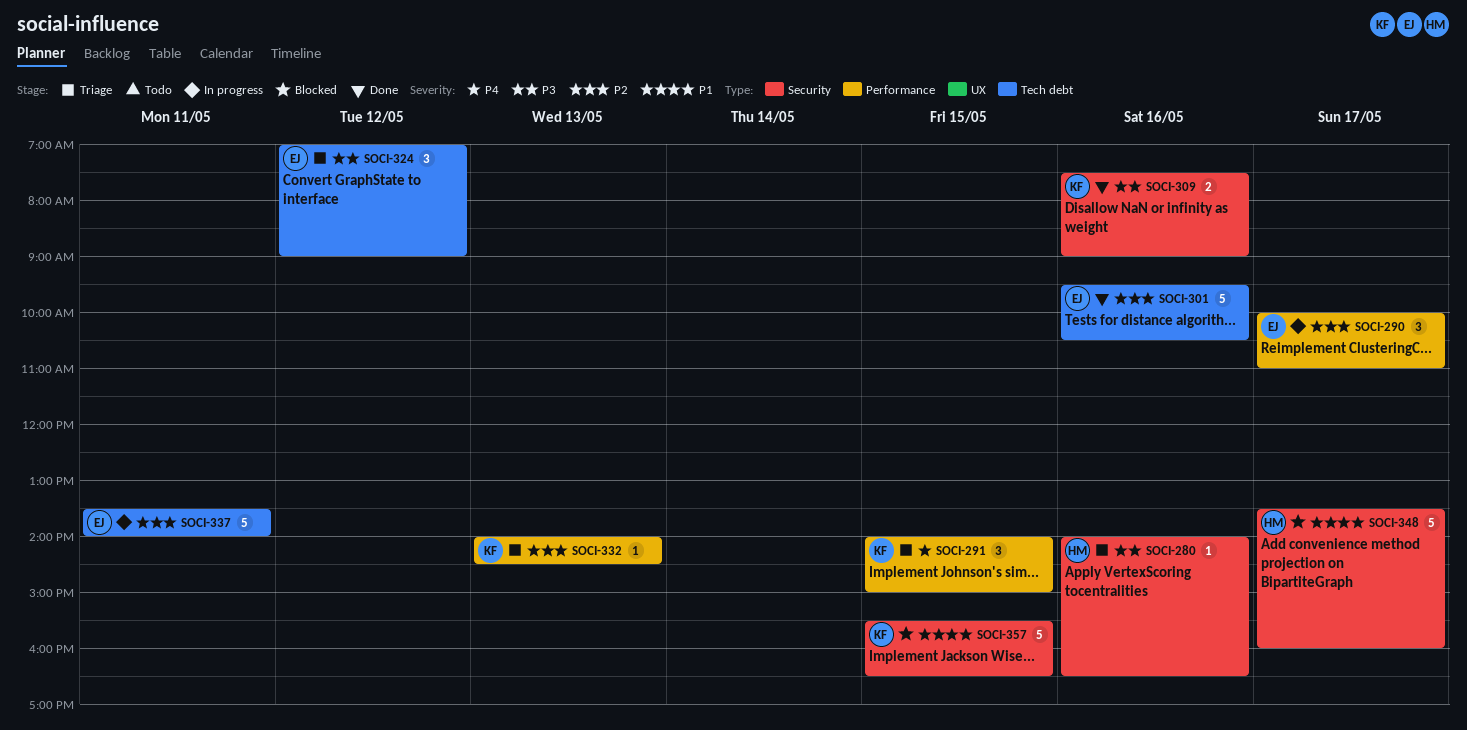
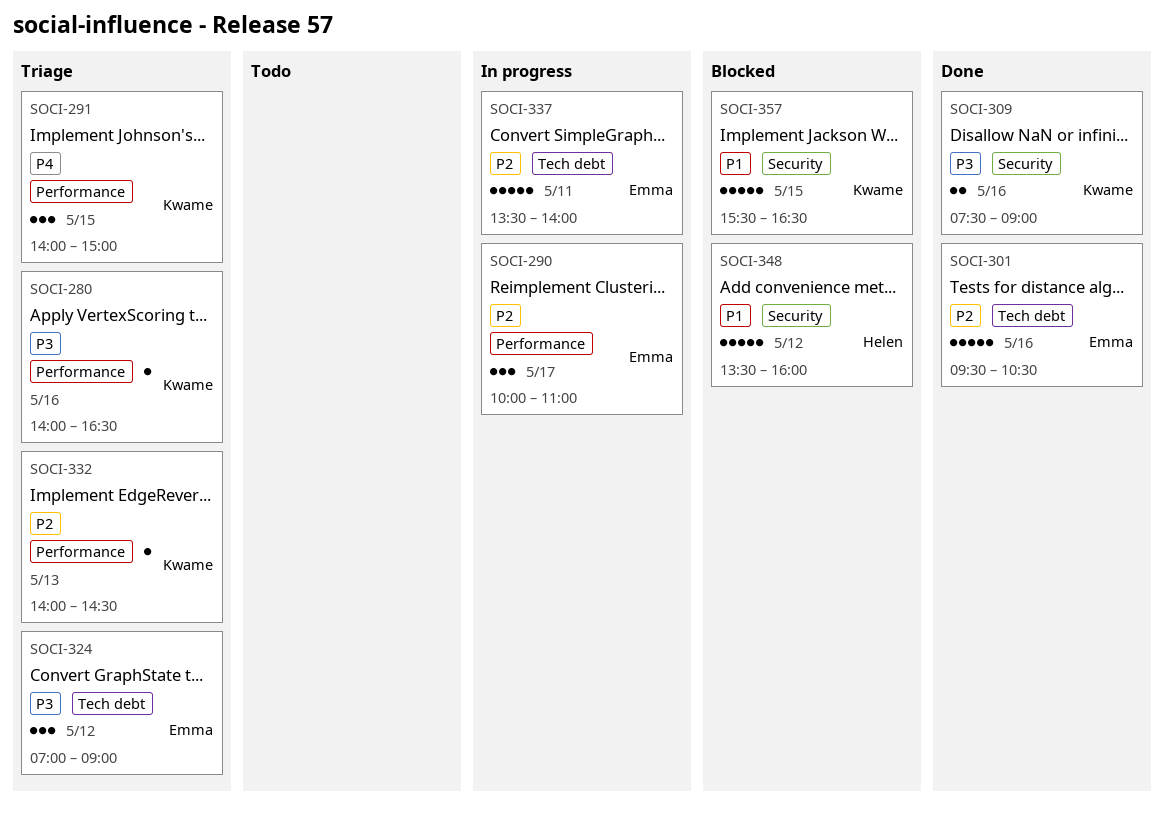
SOCI-280, owner: Helen -> Kwame
SOCI-280, label: Security -> Performance
SOCI-348, day: May 17 -> May 12

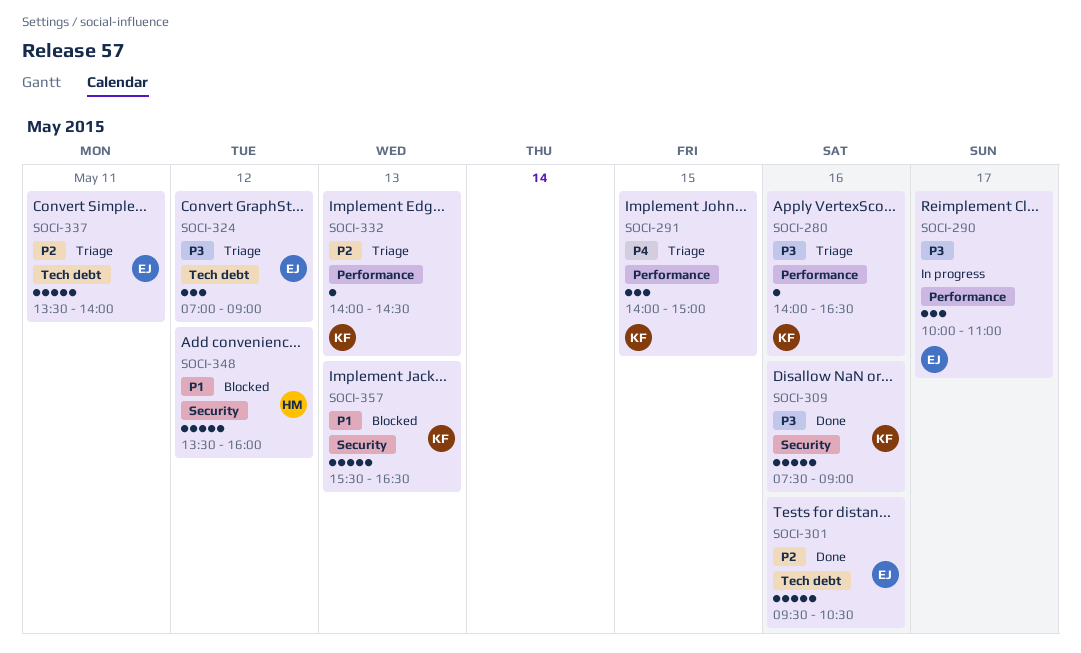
SOCI-290, priority: P2 -> P3
SOCI-309, estimate: 2 -> 5
SOCI-337, status: In progress -> Triage
SOCI-357, day: May 15 -> May 13

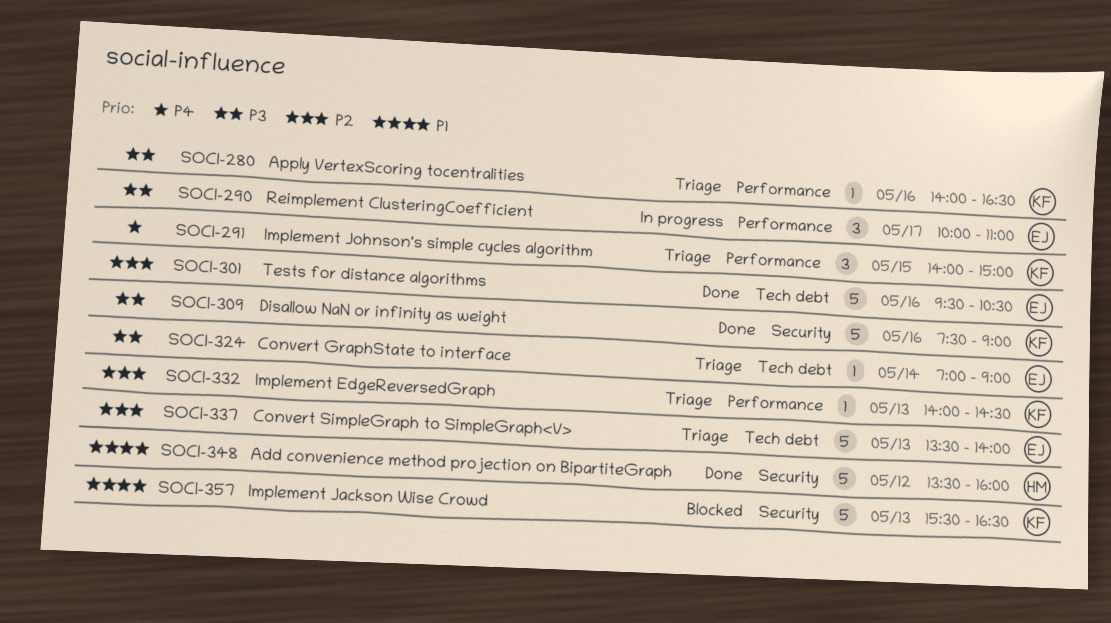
SOCI-324, estimate: 3 -> 1
SOCI-324, day: May 12 -> May 14
SOCI-337, day: May 11 -> May 13
SOCI-348, status: Blocked -> Done

